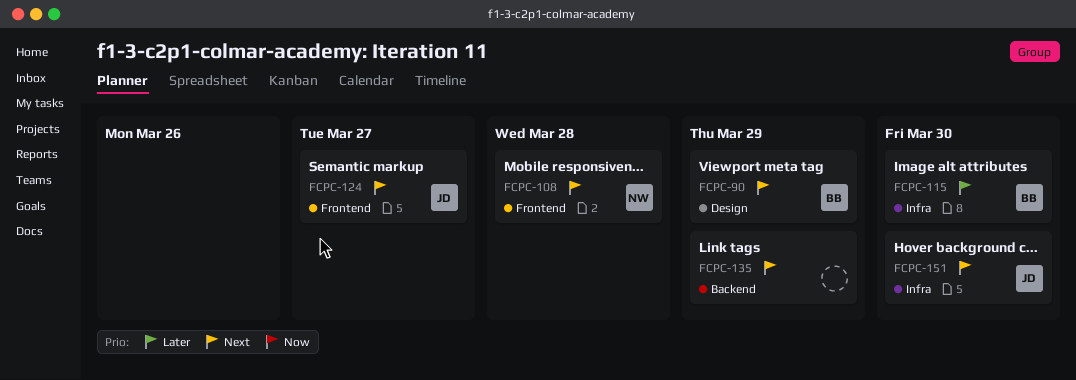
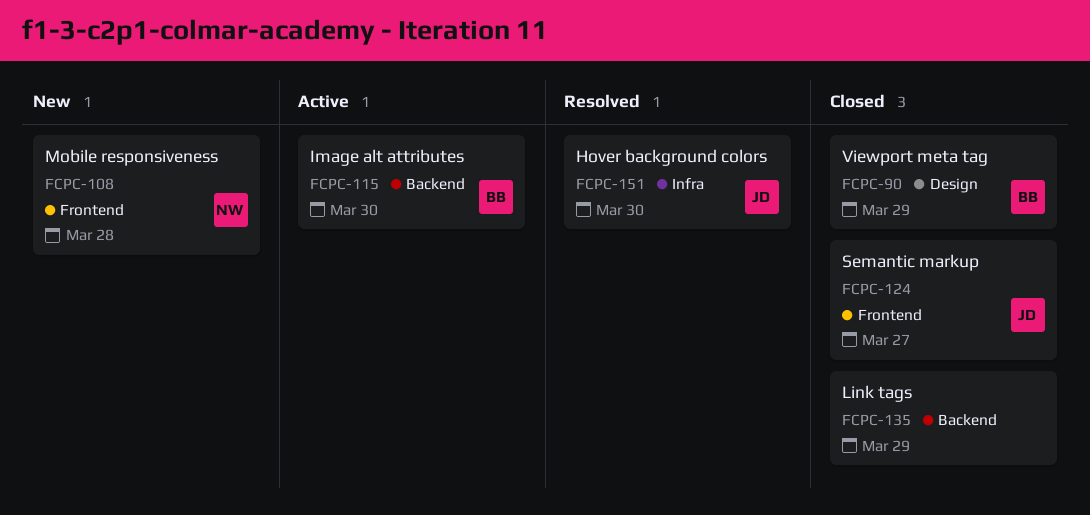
FCPC-115, label: Infra -> Backend

